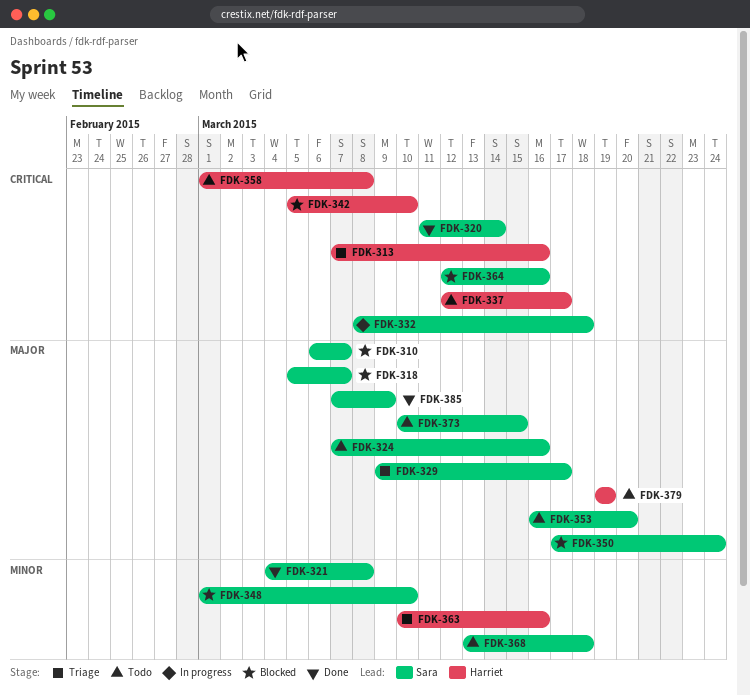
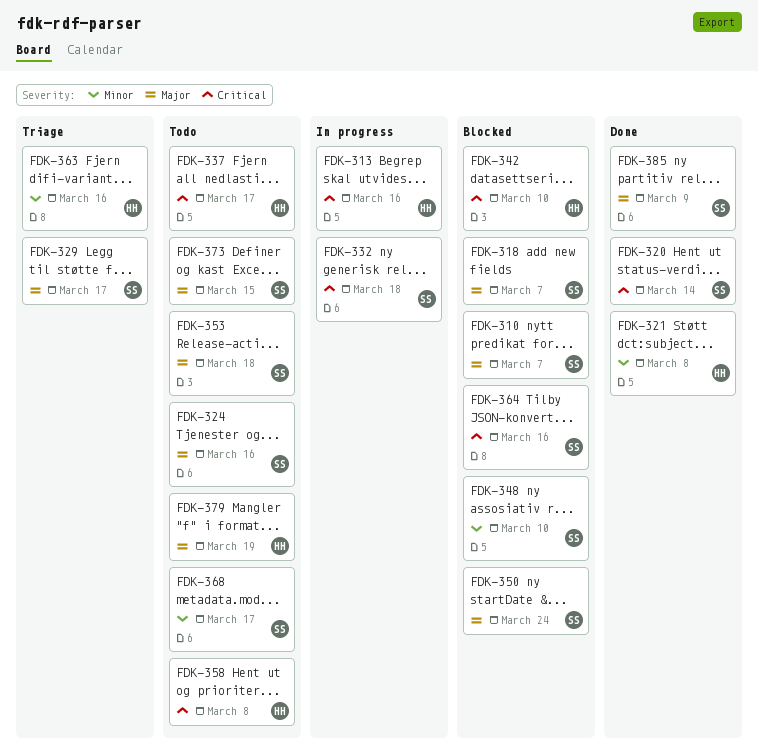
FDK-313, status: Triage -> In progress
FDK-321, owner: Sara -> Harriet
FDK-353, due: Mar 20 -> Mar 18
FDK-368, due: Mar 18 -> Mar 17

